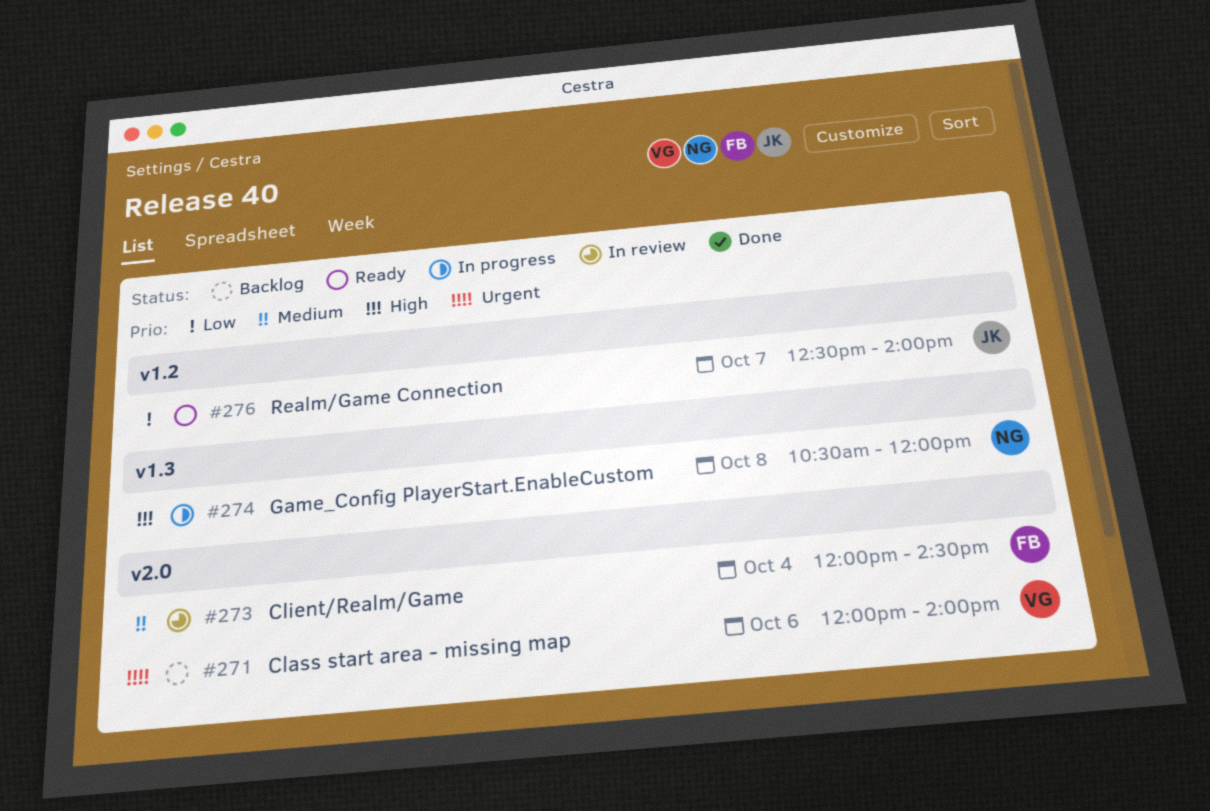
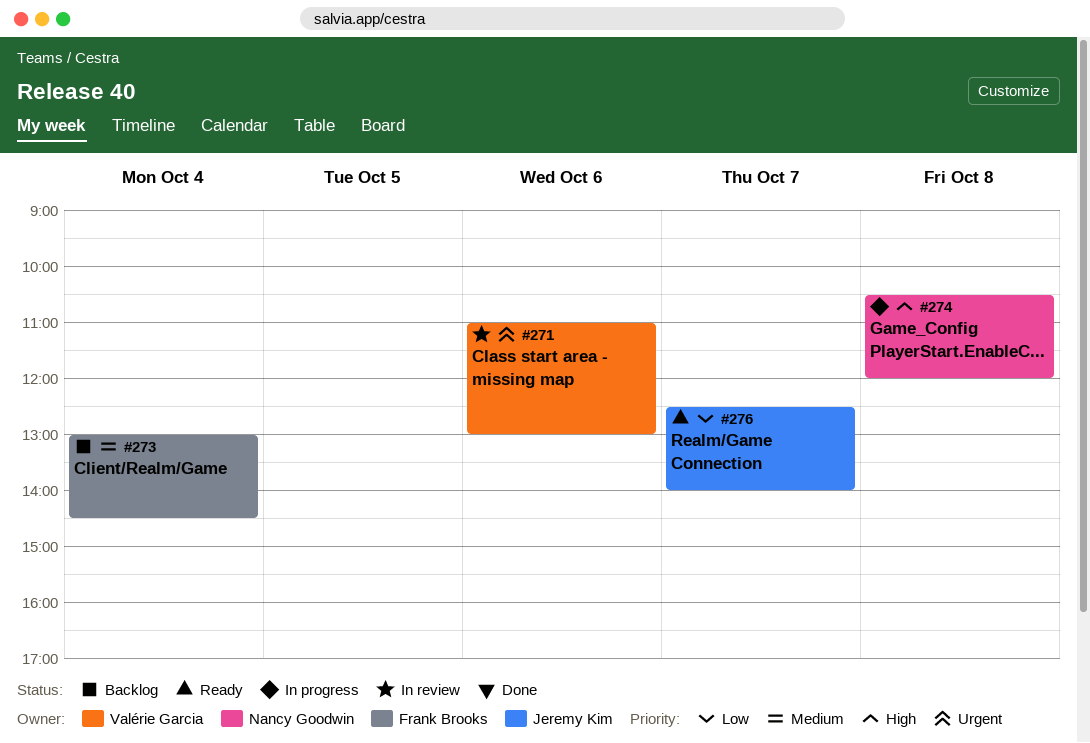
#271, status: Backlog -> In review
#271, begins: 12:00 -> 11:00
#271, ends: 14:00 -> 13:00
#273, status: In review -> Backlog
#273, begins: 12:00 -> 13:00

